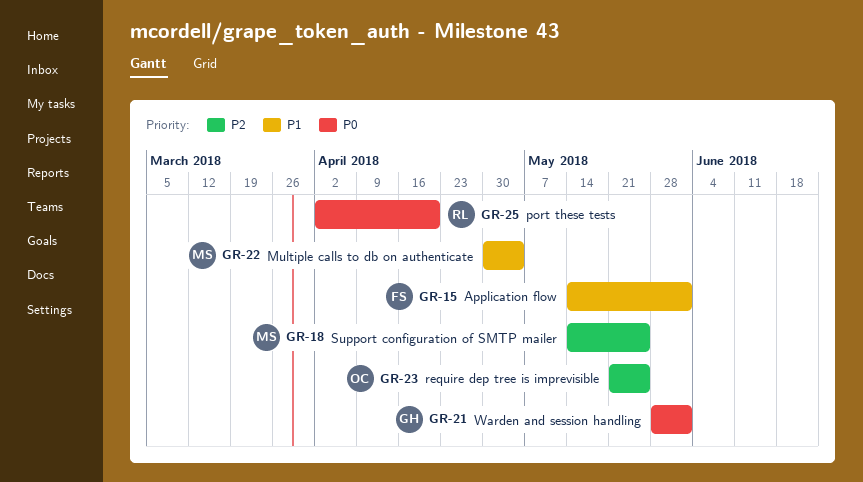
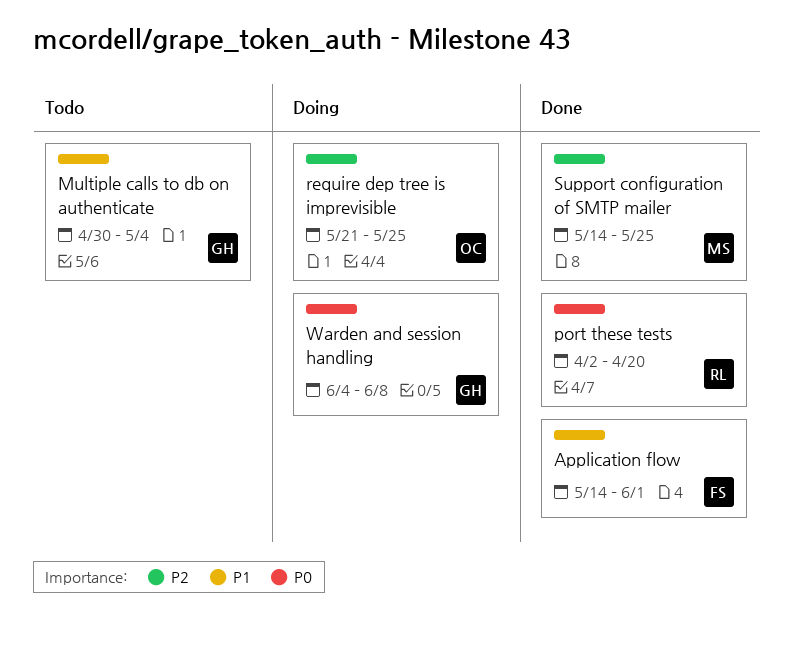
Multiple calls to db on authenticate, owner: MS -> GH
Warden and session handling, start: May 28 -> Jun 4
Warden and session handling, due: Jun 1 -> Jun 8

